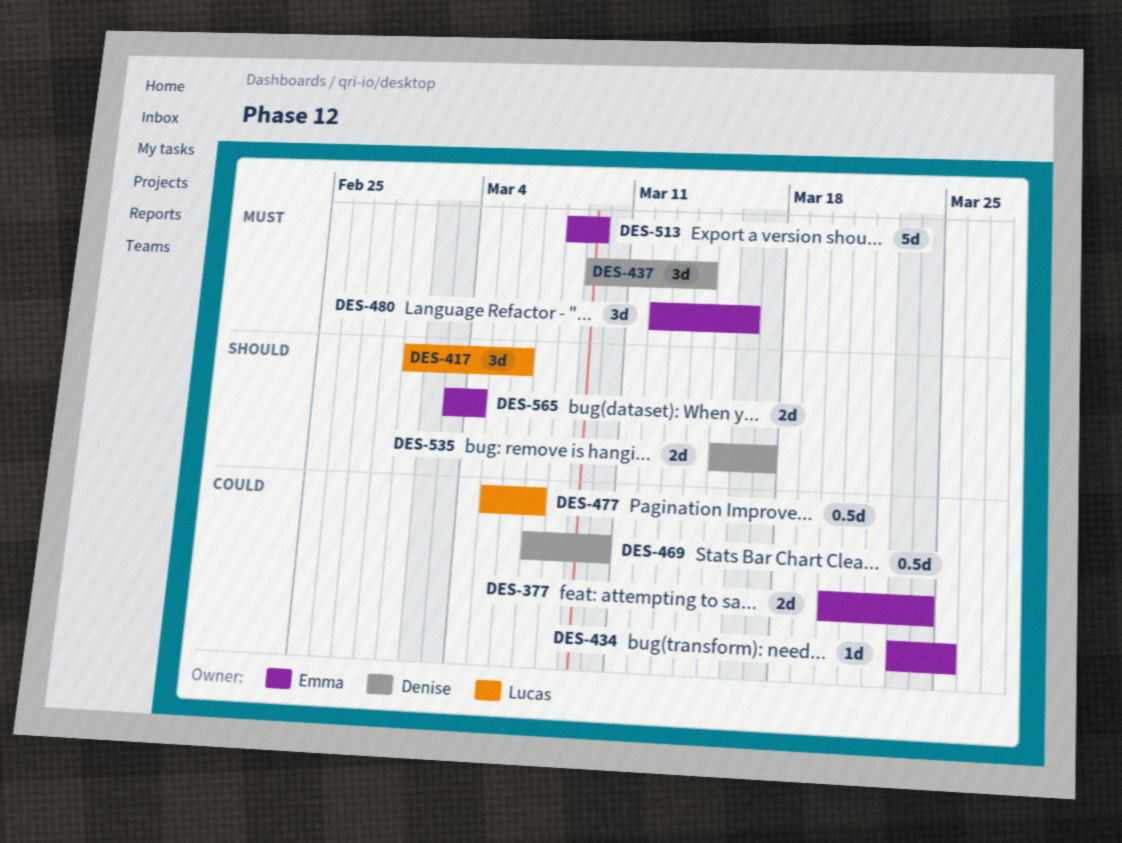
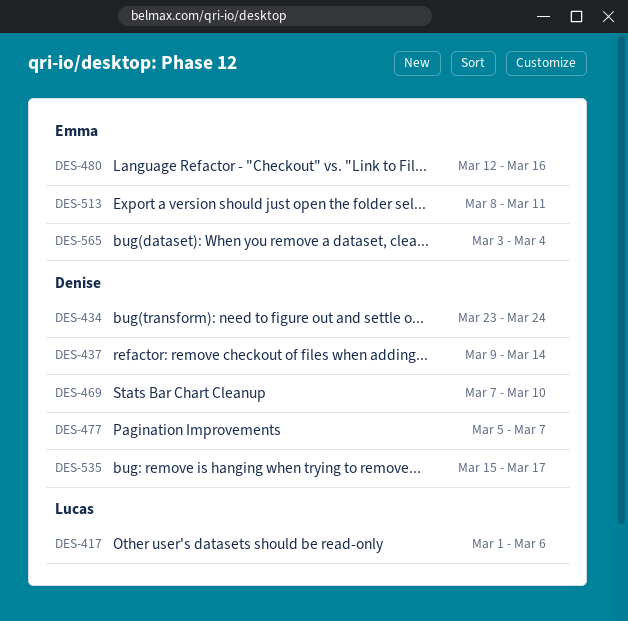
DES-377: present -> none
DES-434, owner: Emma -> Denise
DES-434, due: Mar 25 -> Mar 24
DES-477, owner: Lucas -> Denise
DES-513, due: Mar 9 -> Mar 11

